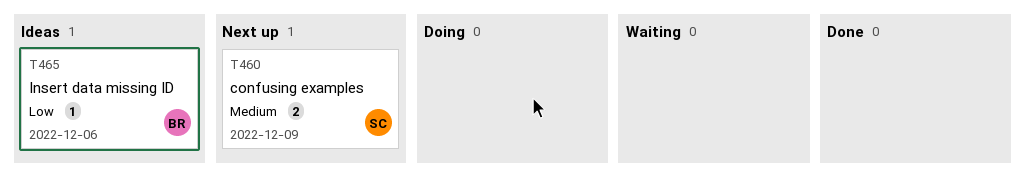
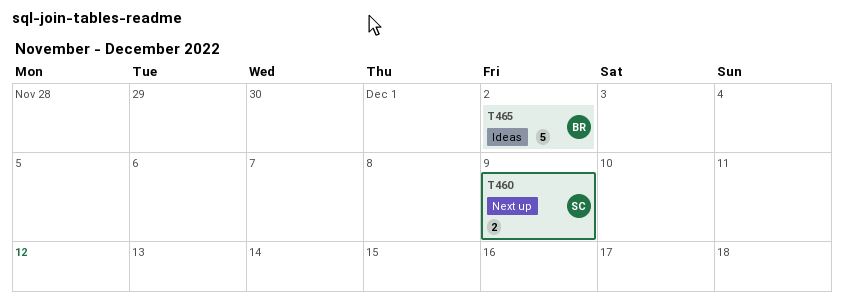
T465, estimate: 1 -> 5
T465, due: Dec 6 -> Dec 2

